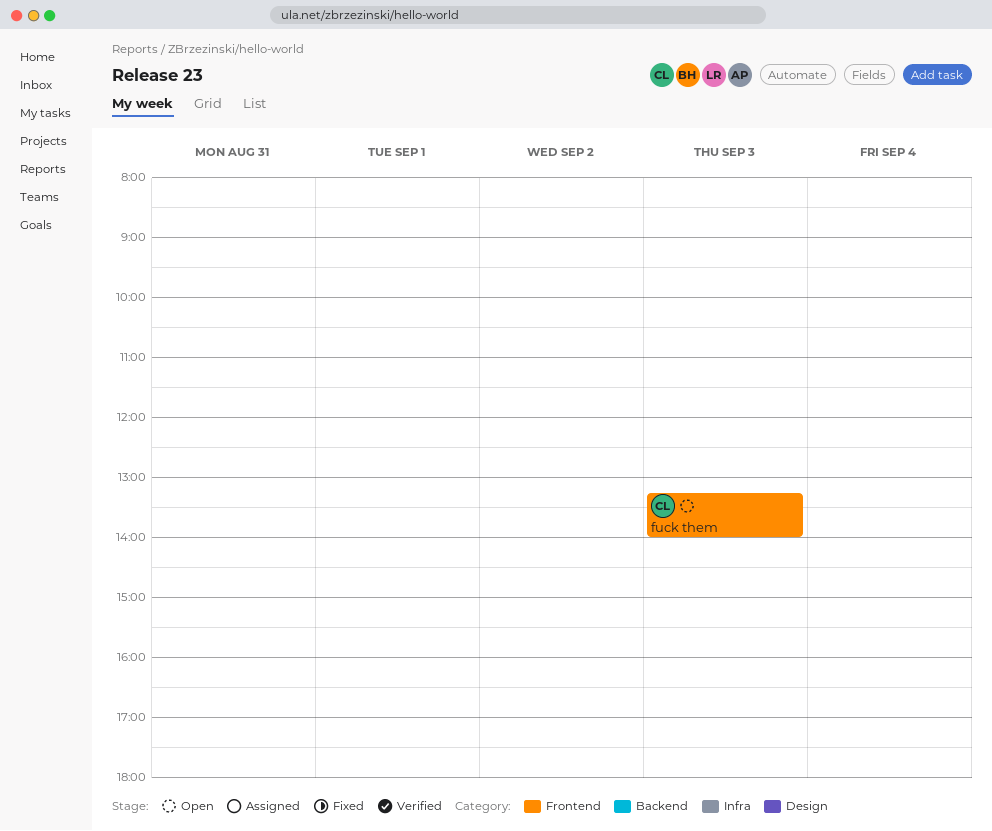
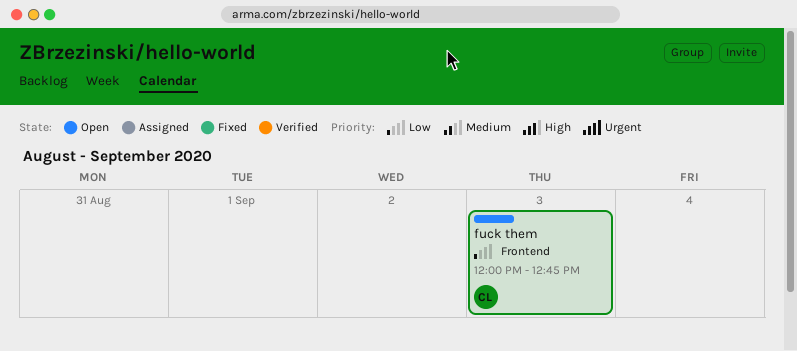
fuck them, begins: 13:15 -> 12:00
fuck them, ends: 14:00 -> 12:45

